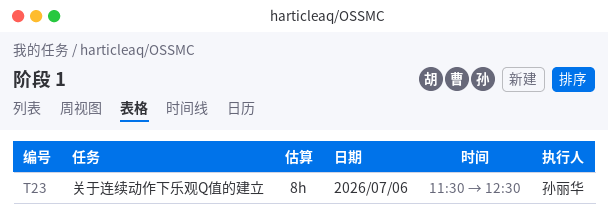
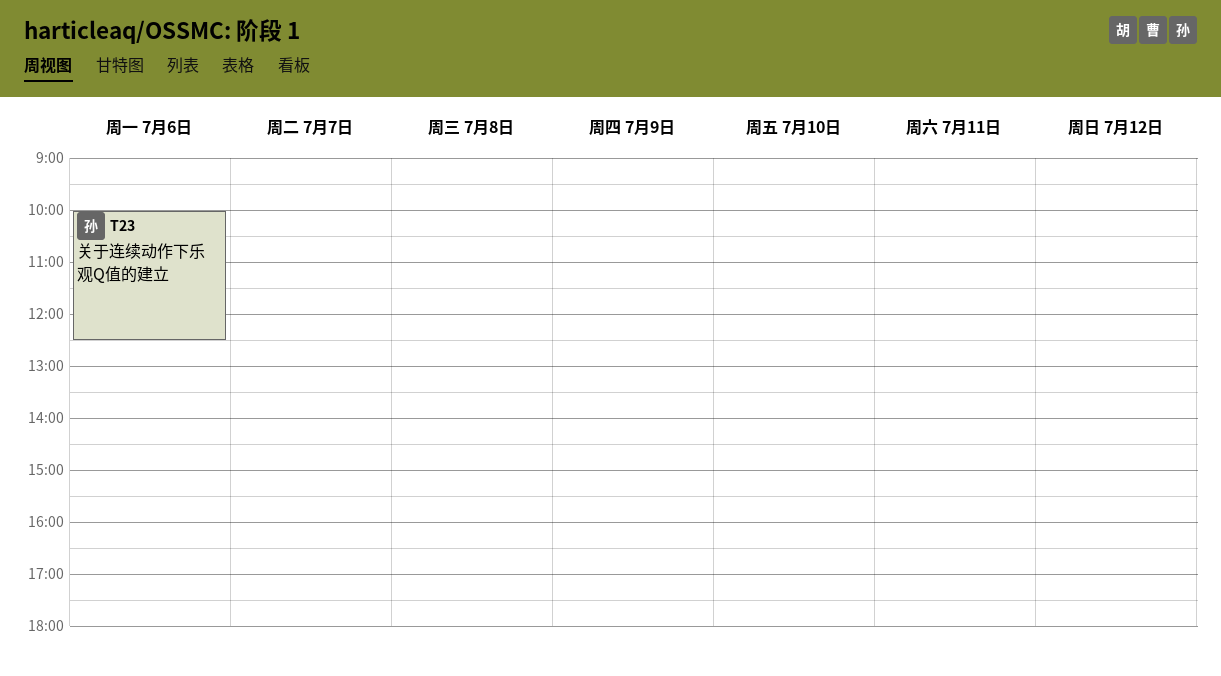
T23, begins: 11:30 -> 10:00

